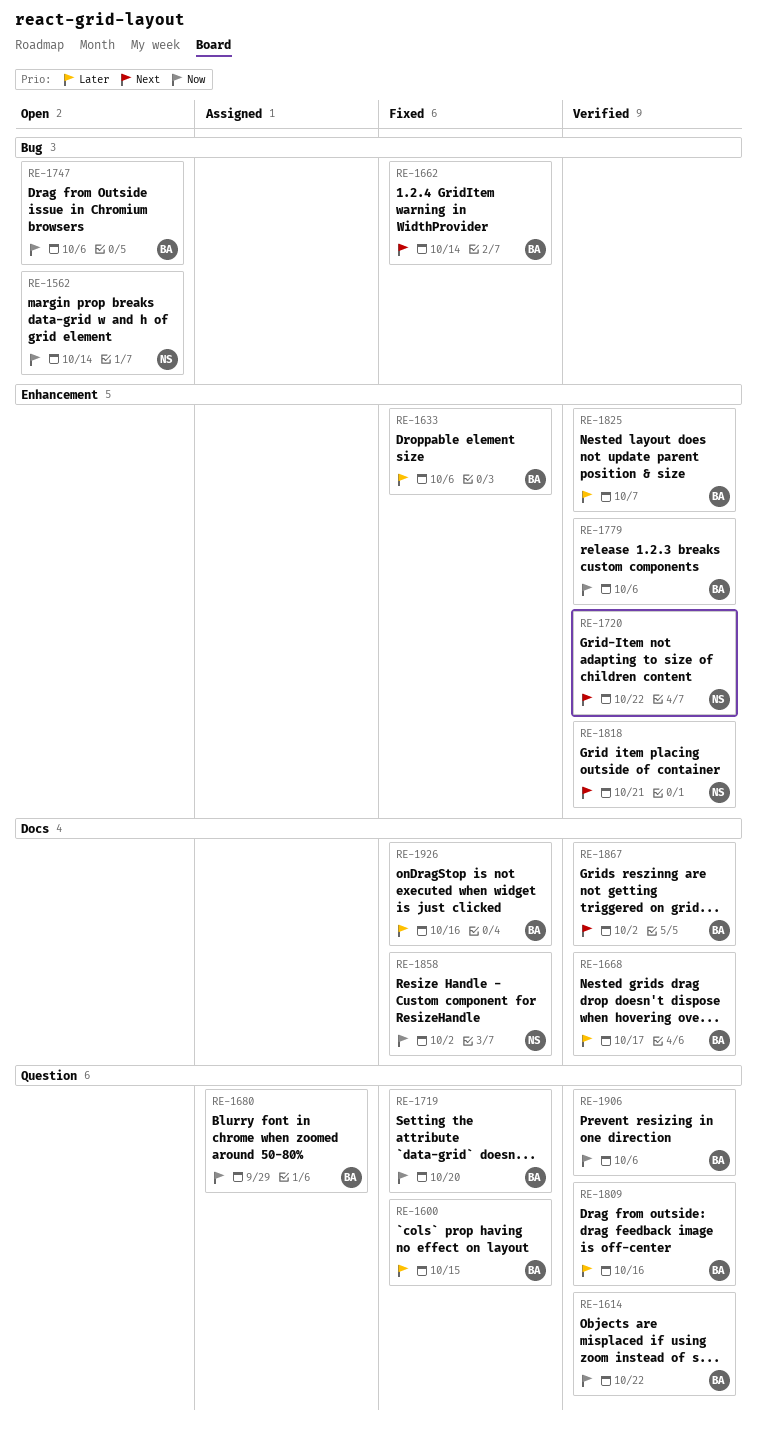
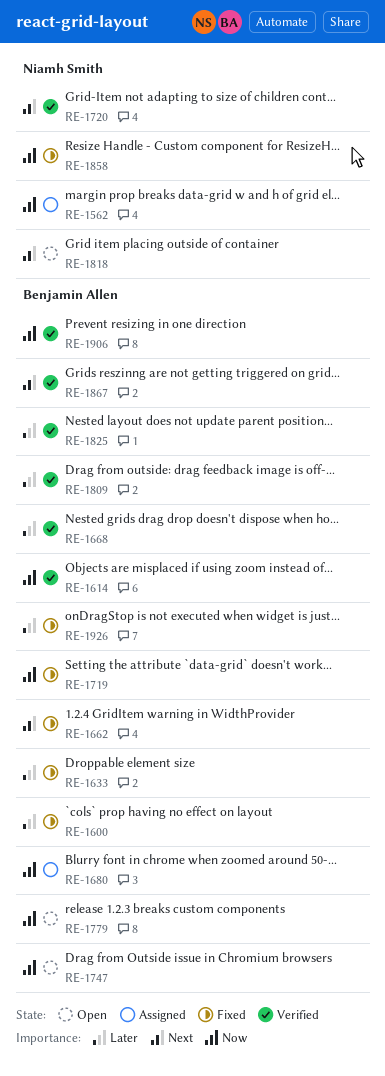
RE-1562, status: Open -> Assigned
RE-1779, status: Verified -> Open
RE-1818, status: Verified -> Open

